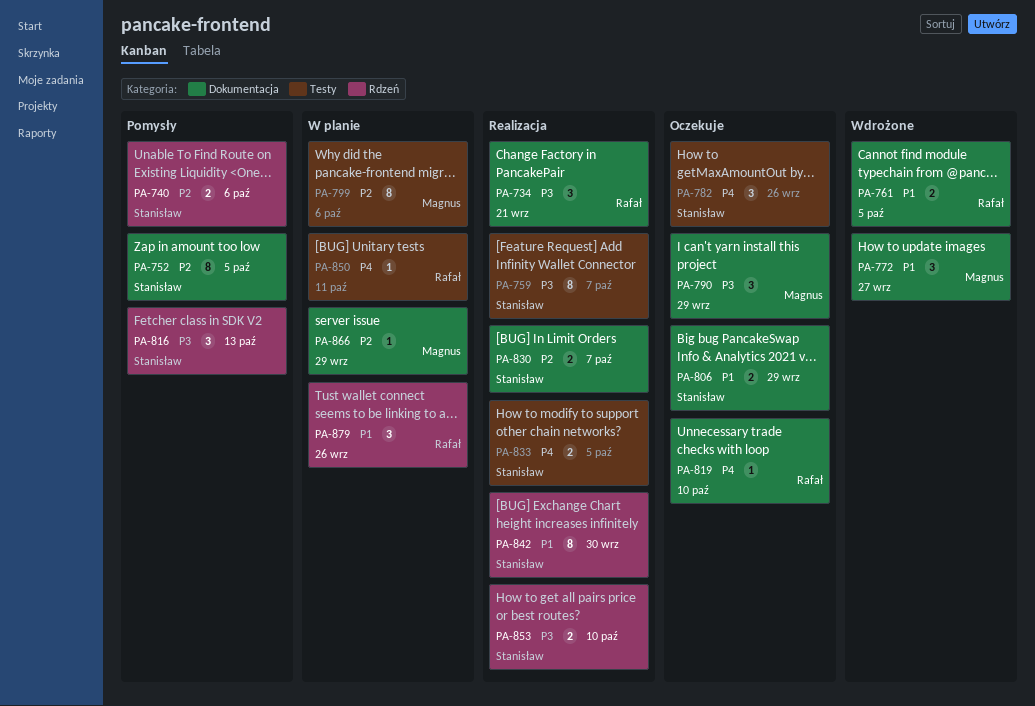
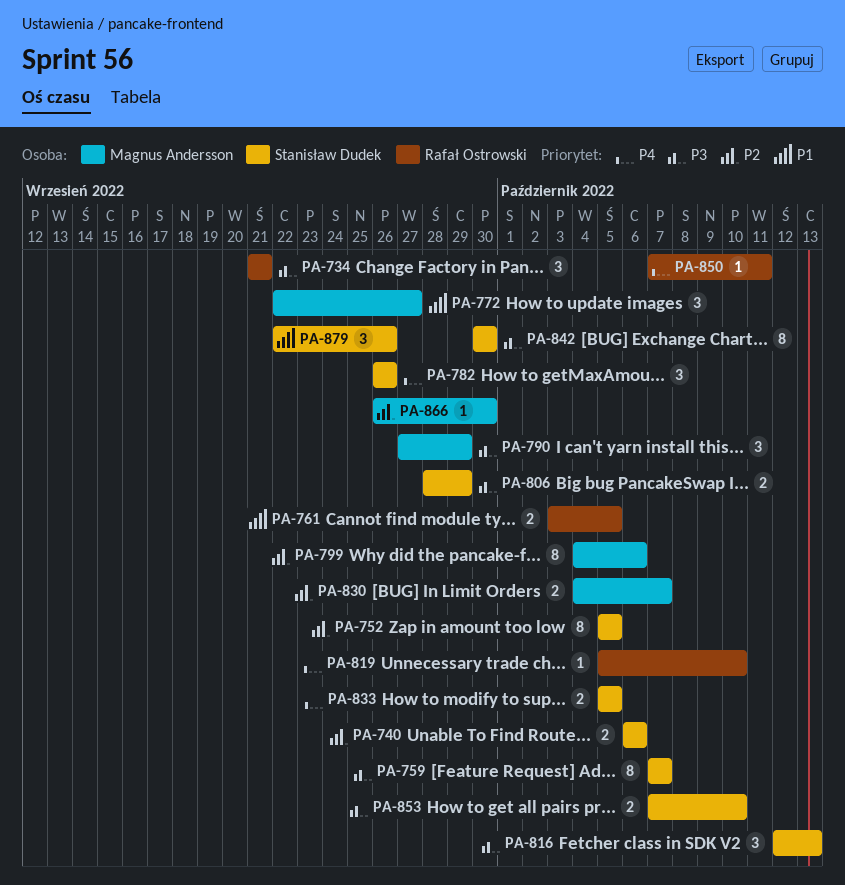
PA-806, priority: P1 -> P3
PA-830, owner: Stanisław Dudek -> Magnus Andersson
PA-842, priority: P1 -> P3
PA-866, due: Sep 29 -> Sep 30
PA-879, owner: Rafał Ostrowski -> Stanisław Dudek

